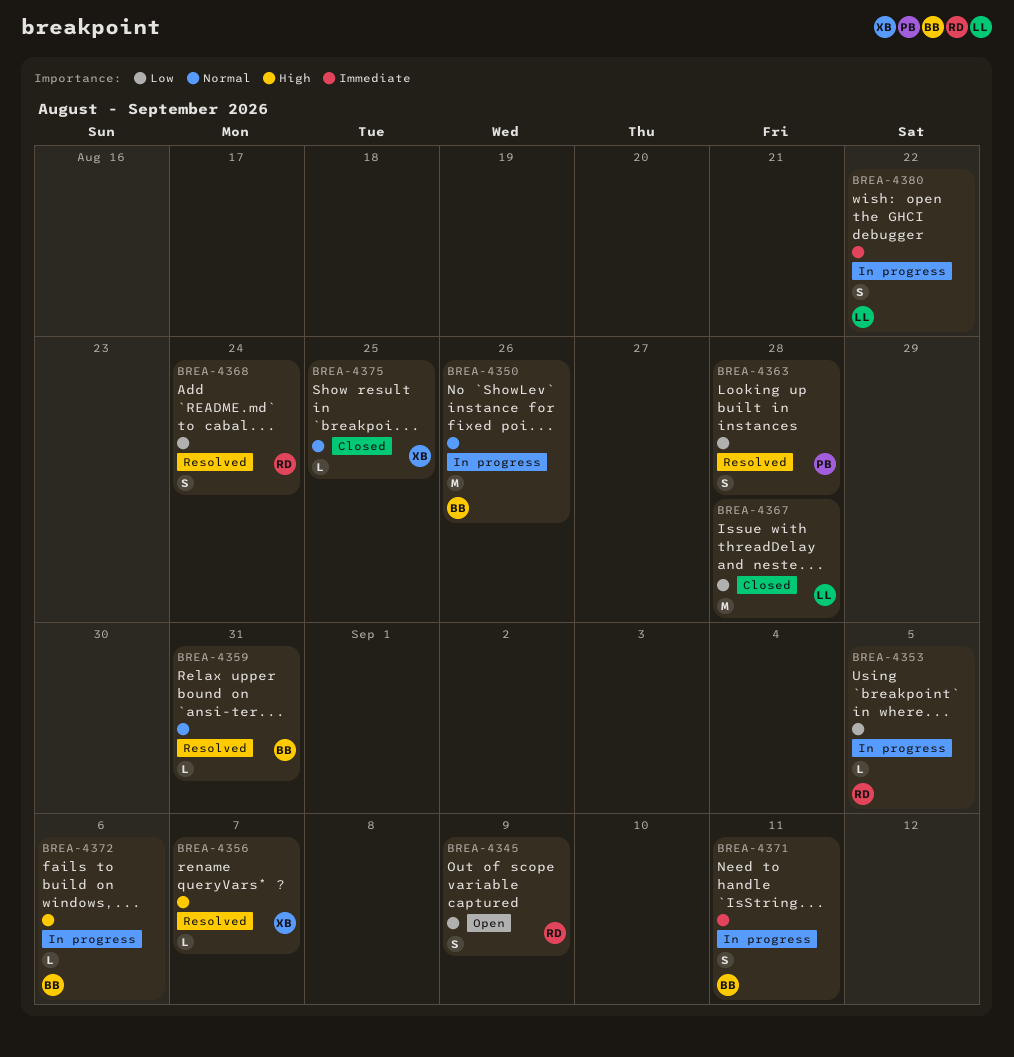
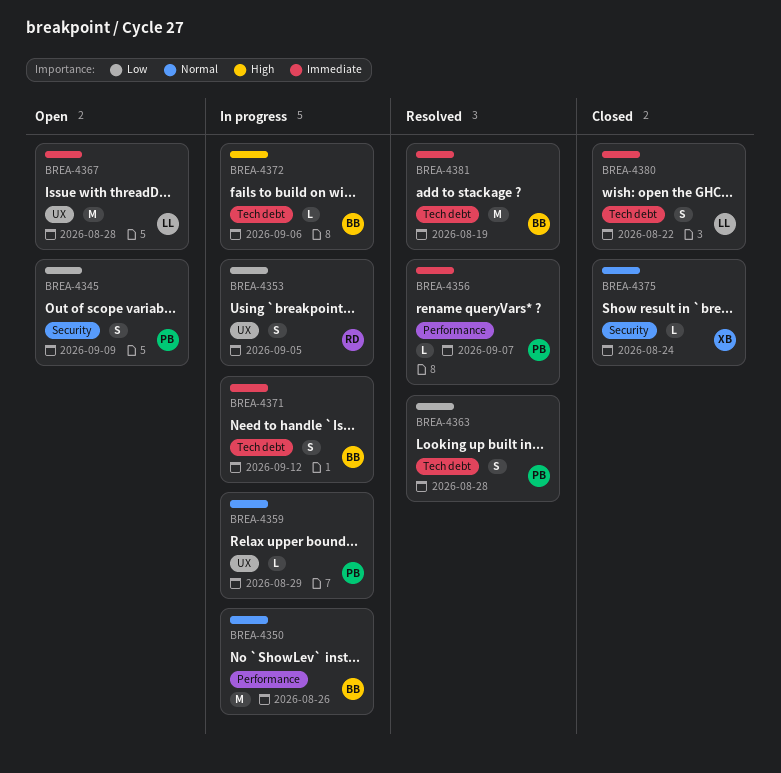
BREA-4345, owner: RD -> PB
BREA-4353, estimate: L -> S
BREA-4356, owner: XB -> PB
BREA-4356, priority: High -> Immediate
BREA-4359, status: Resolved -> In progress
BREA-4359, owner: BB -> PB
BREA-4359, due: Aug 31 -> Aug 29
BREA-4367, status: Closed -> Open
BREA-4367, priority: Low -> Immediate
BREA-4368: present -> none
BREA-4371, due: Sep 11 -> Sep 12
BREA-4375, due: Aug 25 -> Aug 24
BREA-4380, status: In progress -> Closed
BREA-4381: none -> present

